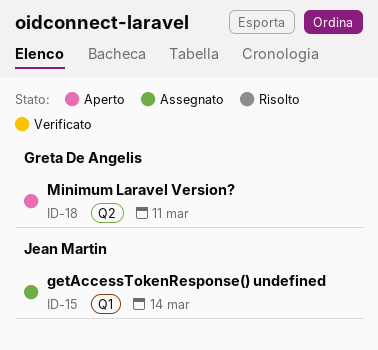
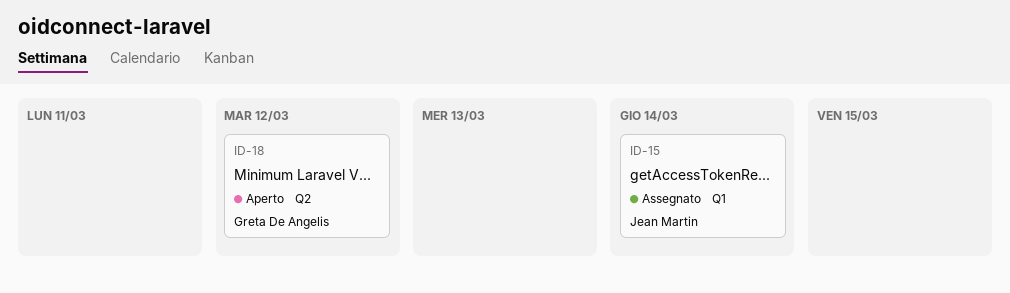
ID-18, due: Mar 11 -> Mar 12

